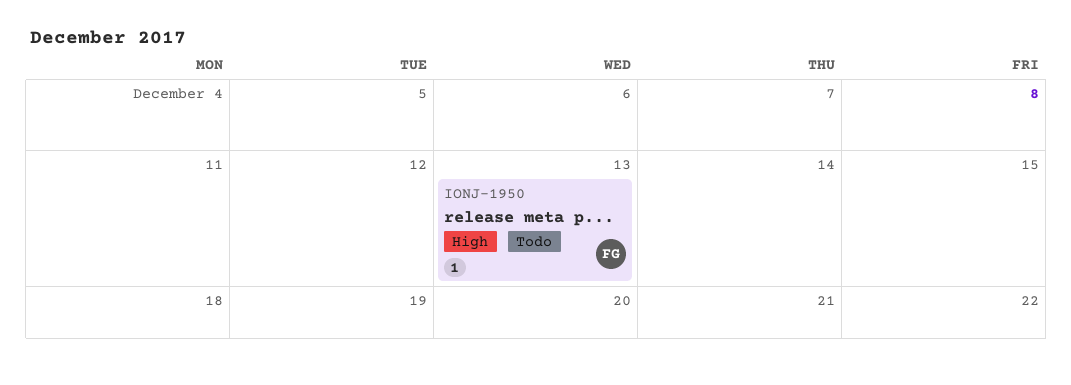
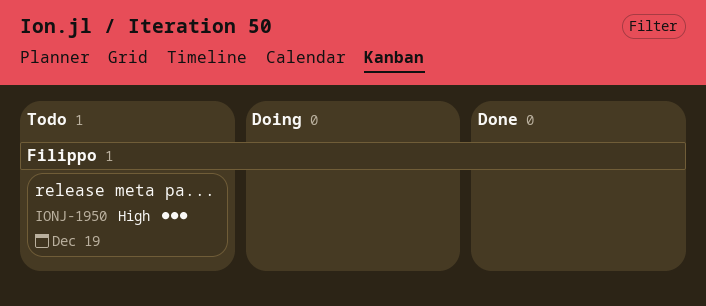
IONJ-1950, estimate: 1 -> 3
IONJ-1950, due: Dec 13 -> Dec 19

